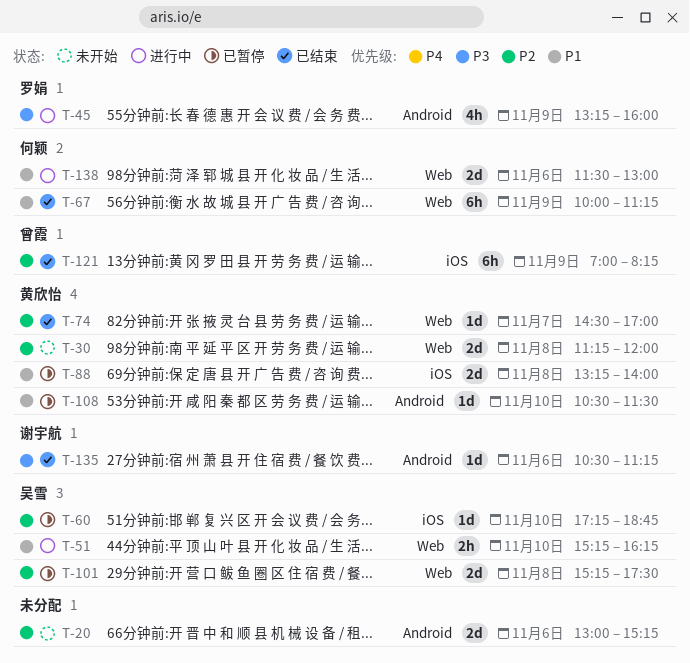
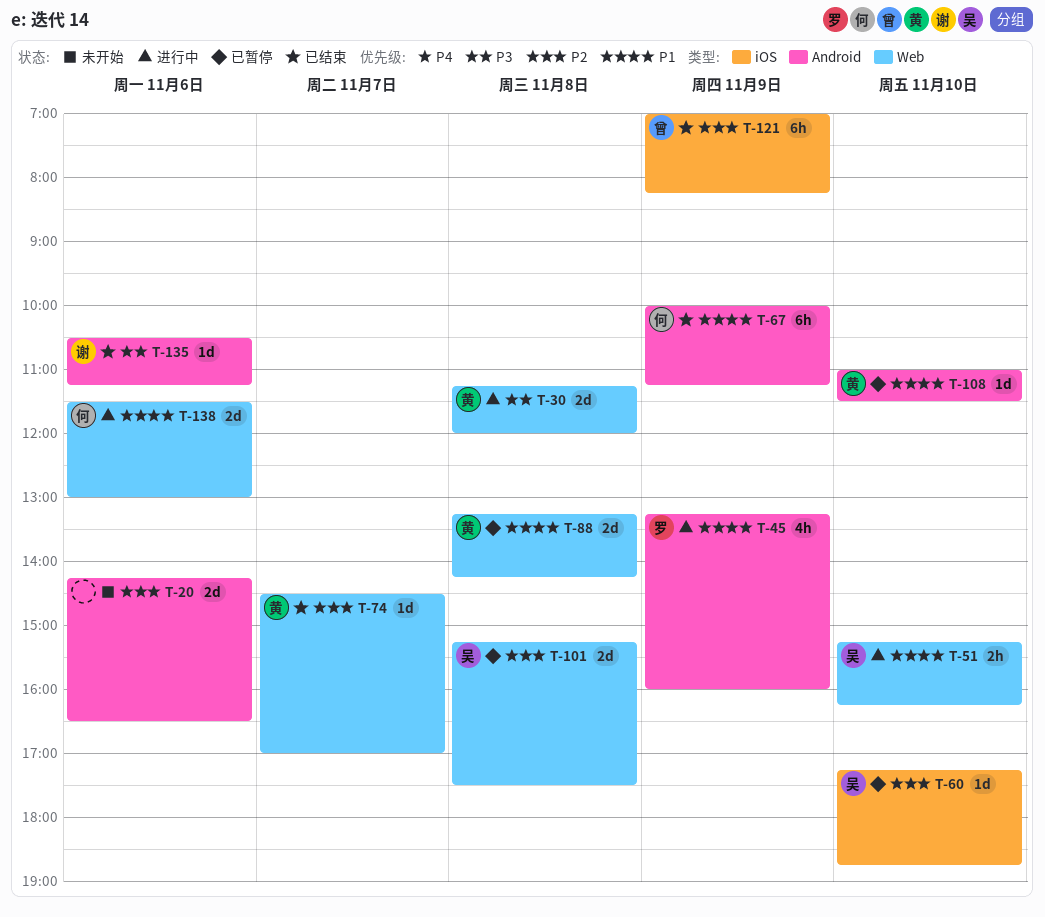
T-20, begins: 13:00 -> 14:15
T-20, ends: 15:15 -> 16:30
T-30, status: 未开始 -> 进行中
T-30, priority: P2 -> P3
T-45, priority: P3 -> P1
T-67, label: Web -> Android
T-88, label: iOS -> Web
T-88, ends: 14:00 -> 14:15
T-108, begins: 10:30 -> 11:00

